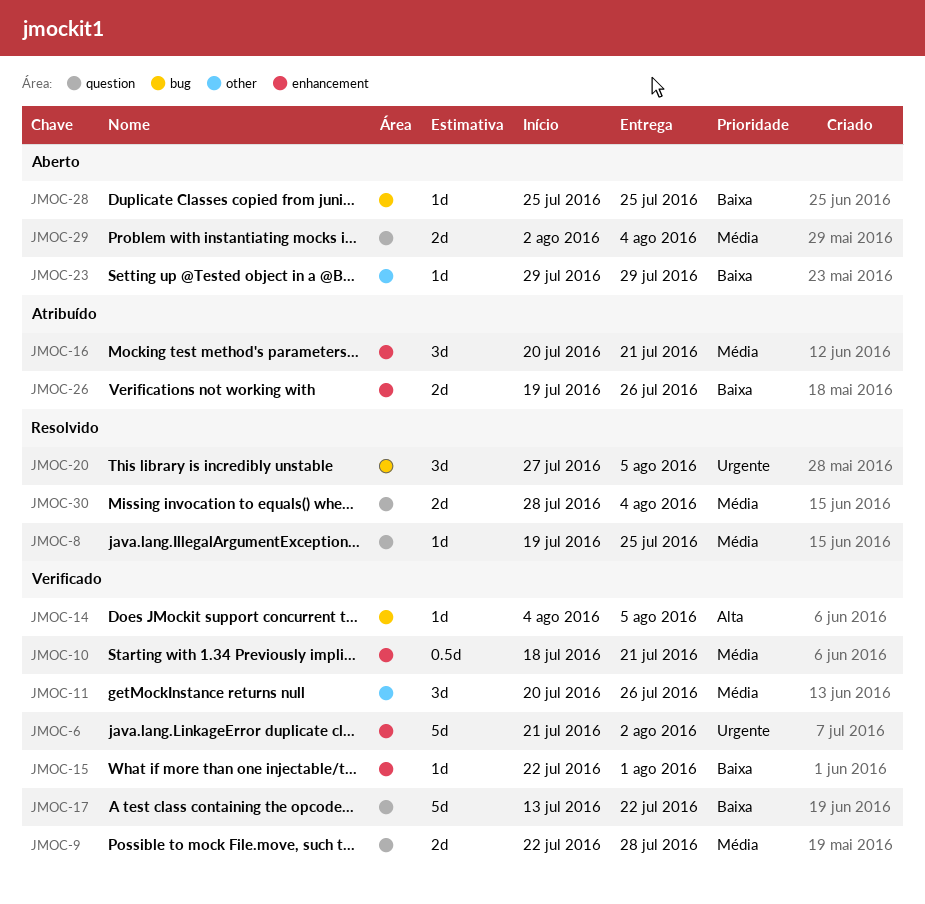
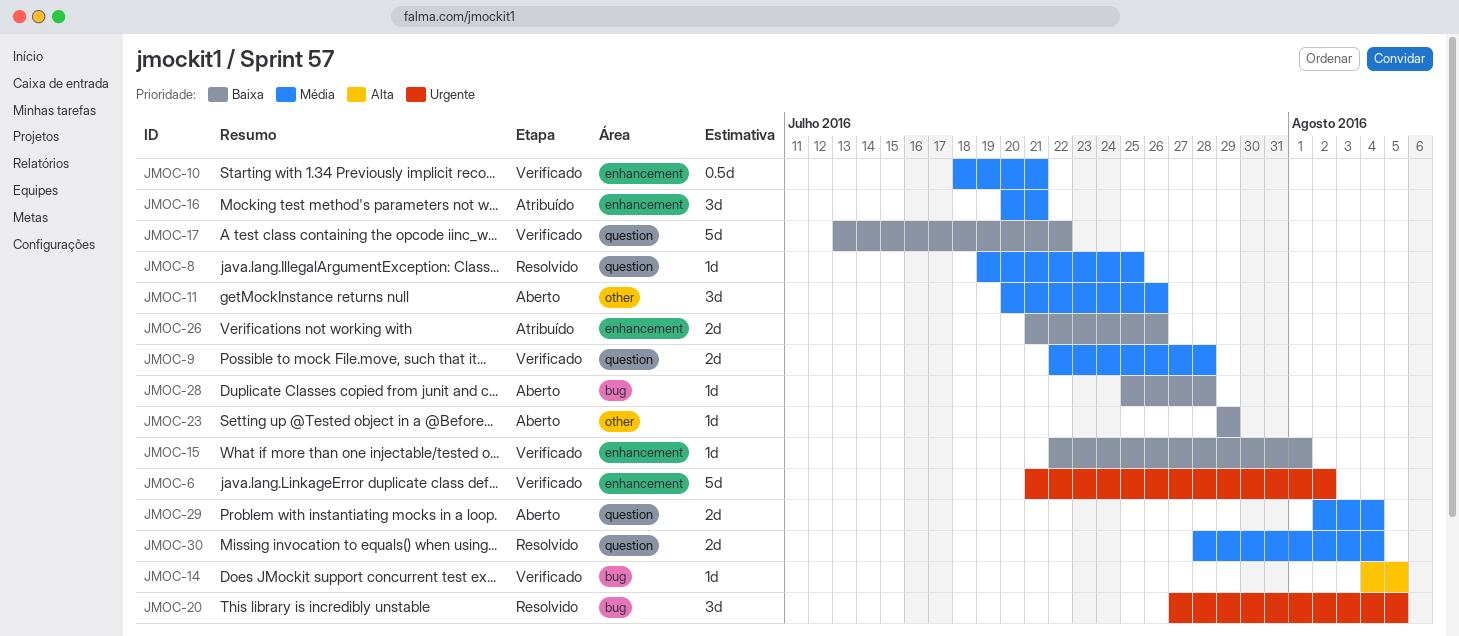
JMOC-11, status: Verificado -> Aberto
JMOC-26, start: Jul 19 -> Jul 21
JMOC-28, due: Jul 25 -> Jul 28

